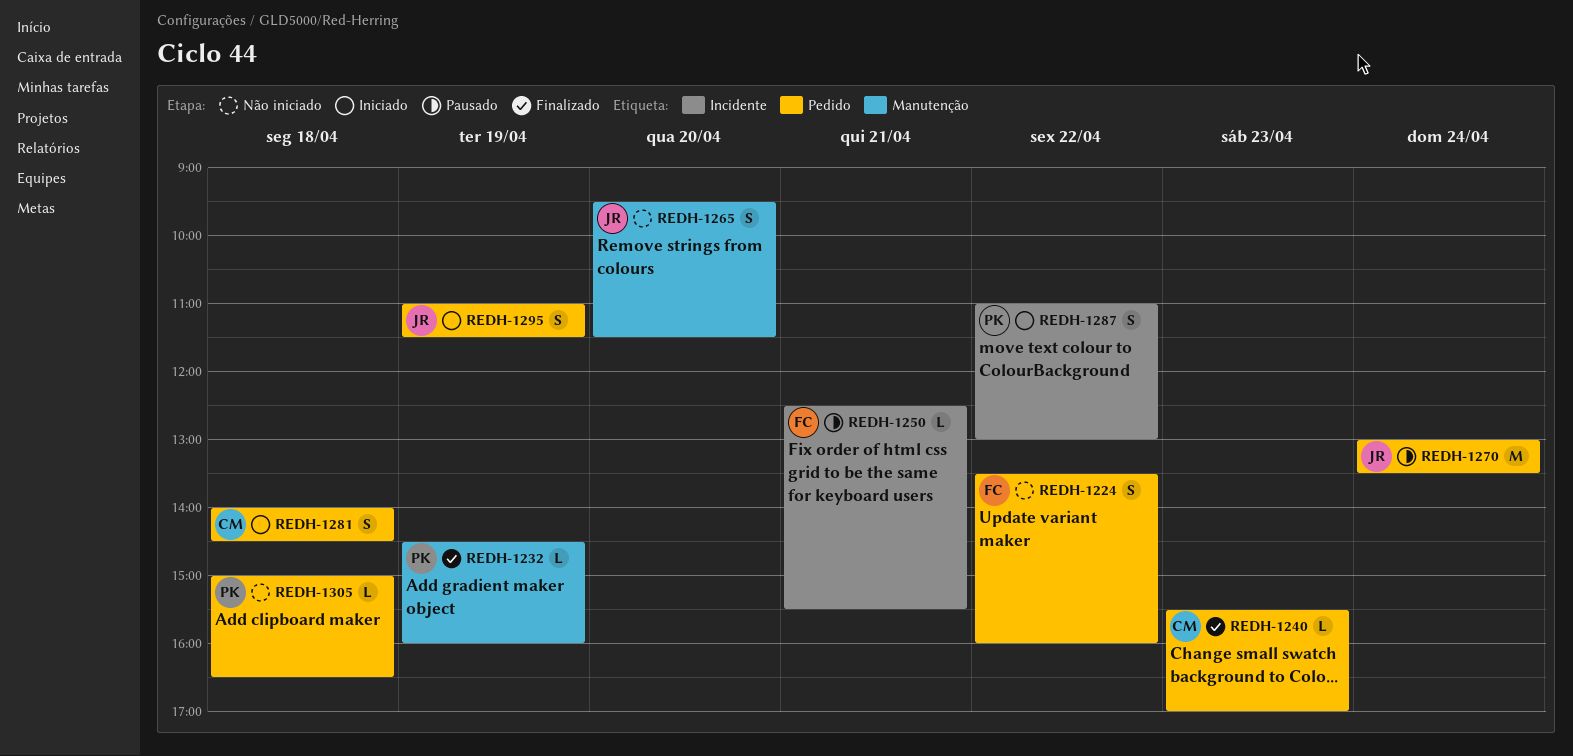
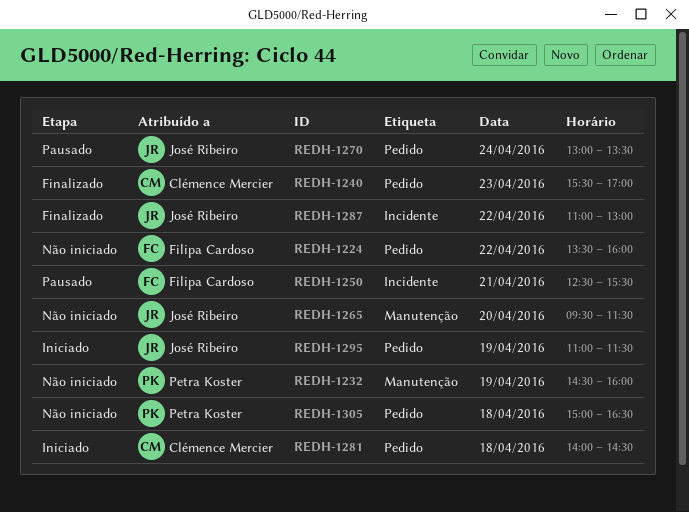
REDH-1232, status: Finalizado -> Não iniciado
REDH-1287, status: Iniciado -> Finalizado
REDH-1287, owner: Petra Koster -> José Ribeiro

